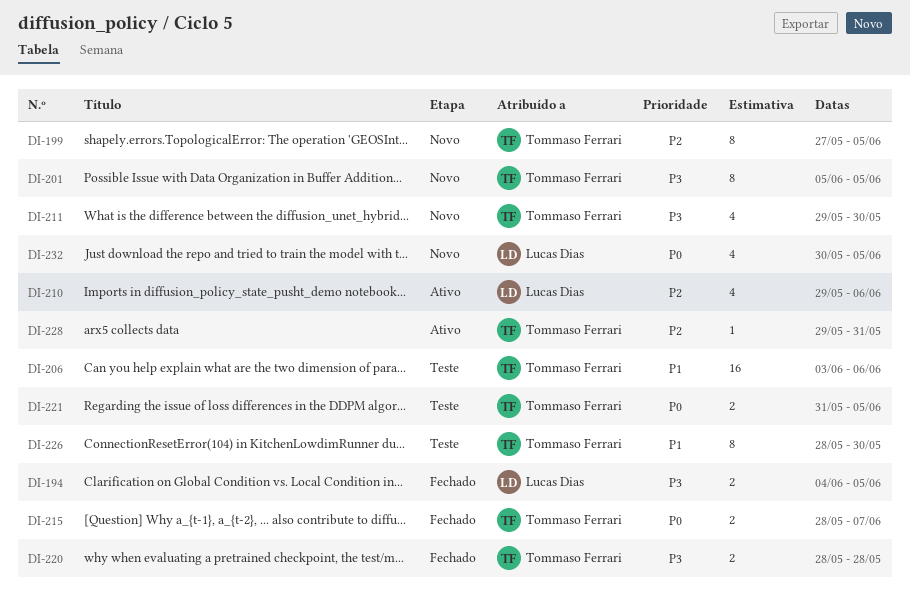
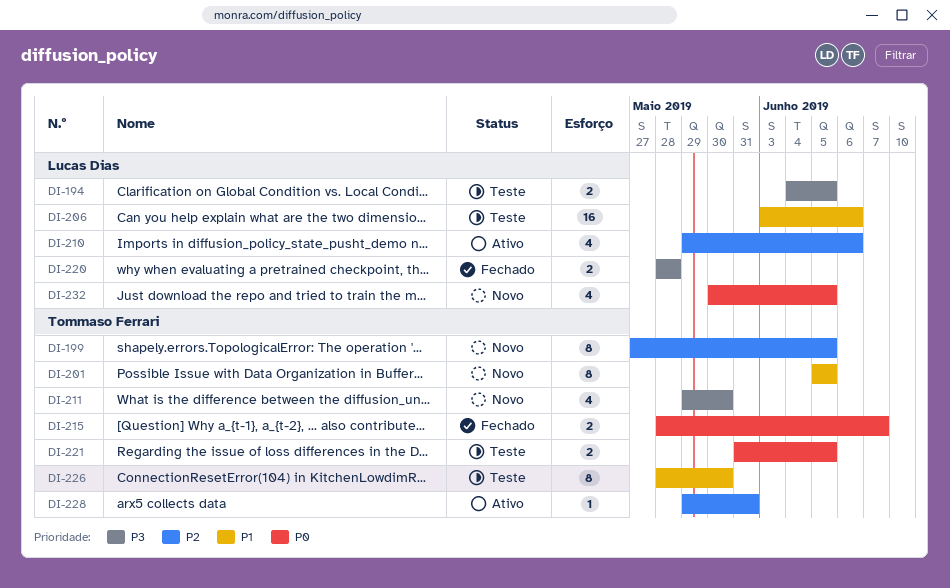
DI-194, status: Fechado -> Teste
DI-201, priority: P3 -> P1
DI-206, owner: Tommaso Ferrari -> Lucas Dias
DI-220, owner: Tommaso Ferrari -> Lucas Dias

